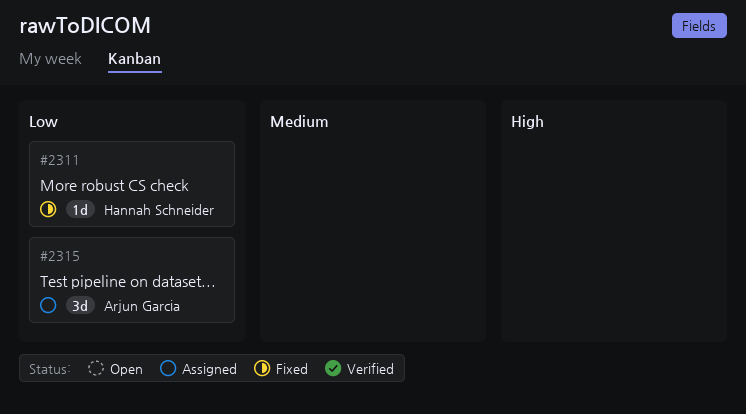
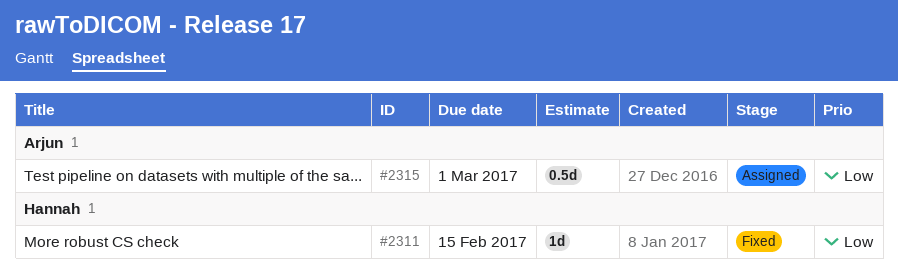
#2315, estimate: 3d -> 0.5d

